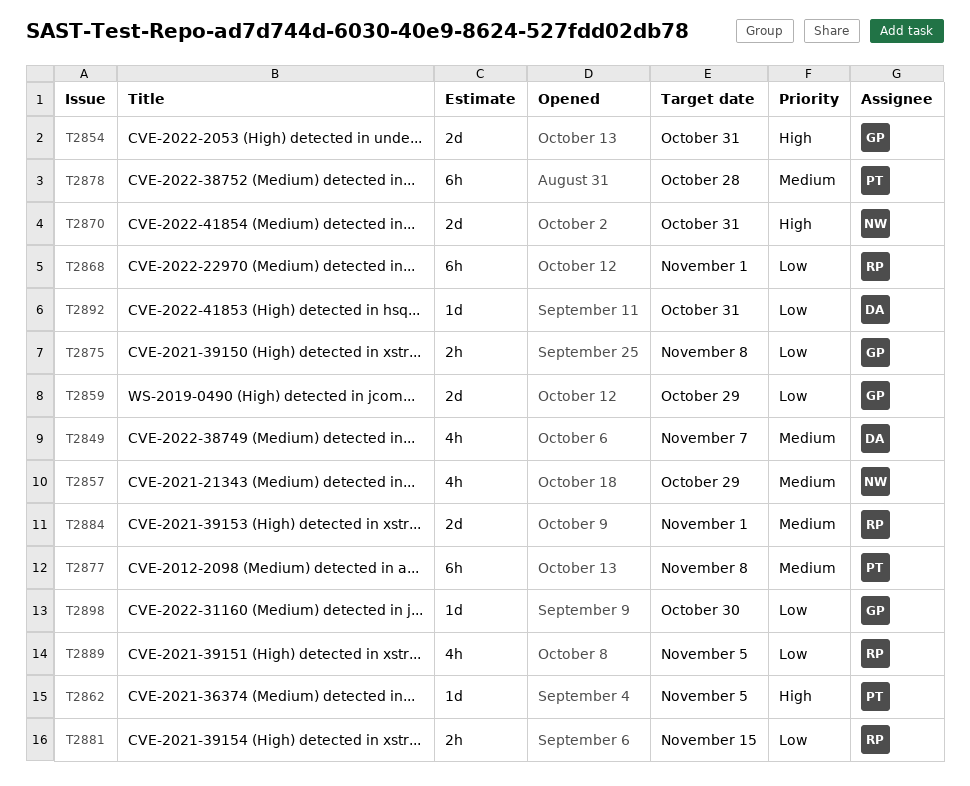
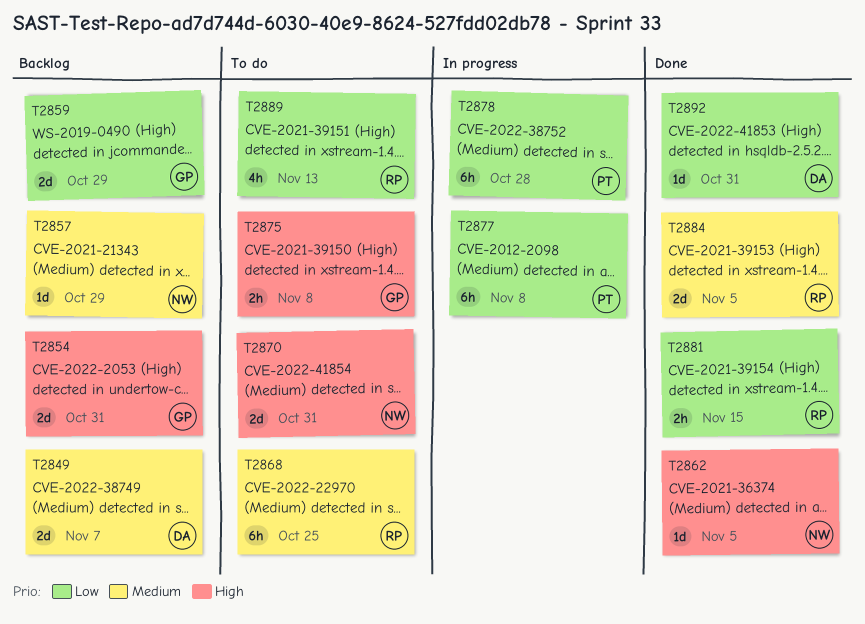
T2849, estimate: 4h -> 2d
T2857, estimate: 4h -> 1d
T2862, owner: PT -> NW
T2868, priority: Low -> Medium
T2868, due: Nov 1 -> Oct 25
T2875, priority: Low -> High
T2877, priority: Medium -> Low
T2878, priority: Medium -> Low
T2884, due: Nov 1 -> Nov 5
T2889, due: Nov 5 -> Nov 13
T2898: present -> none

